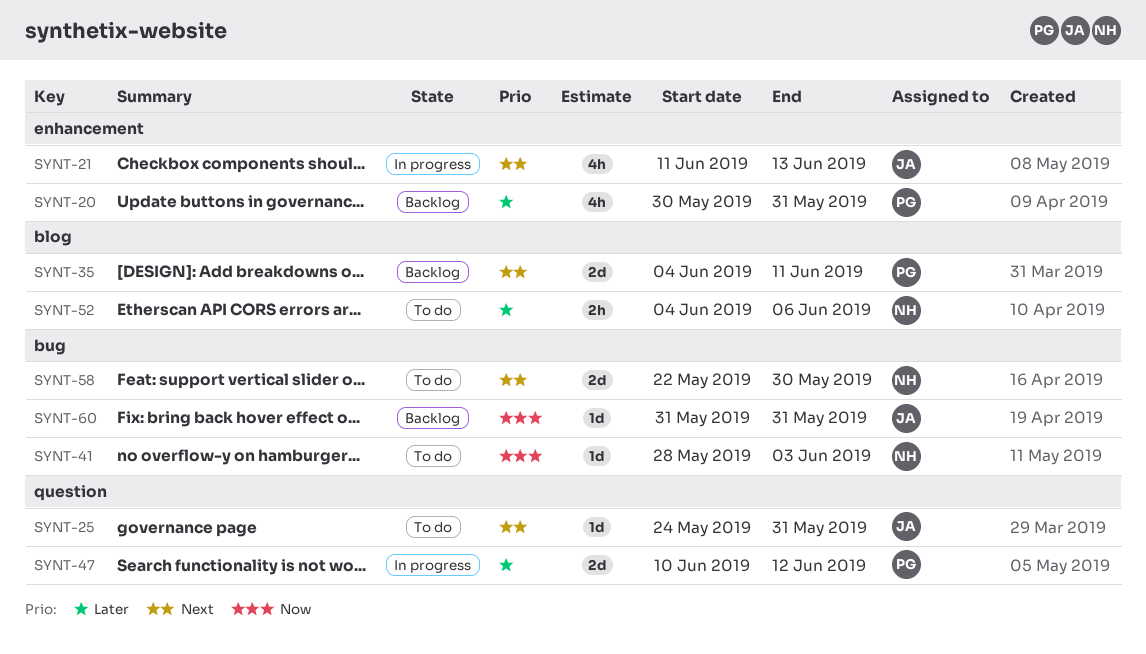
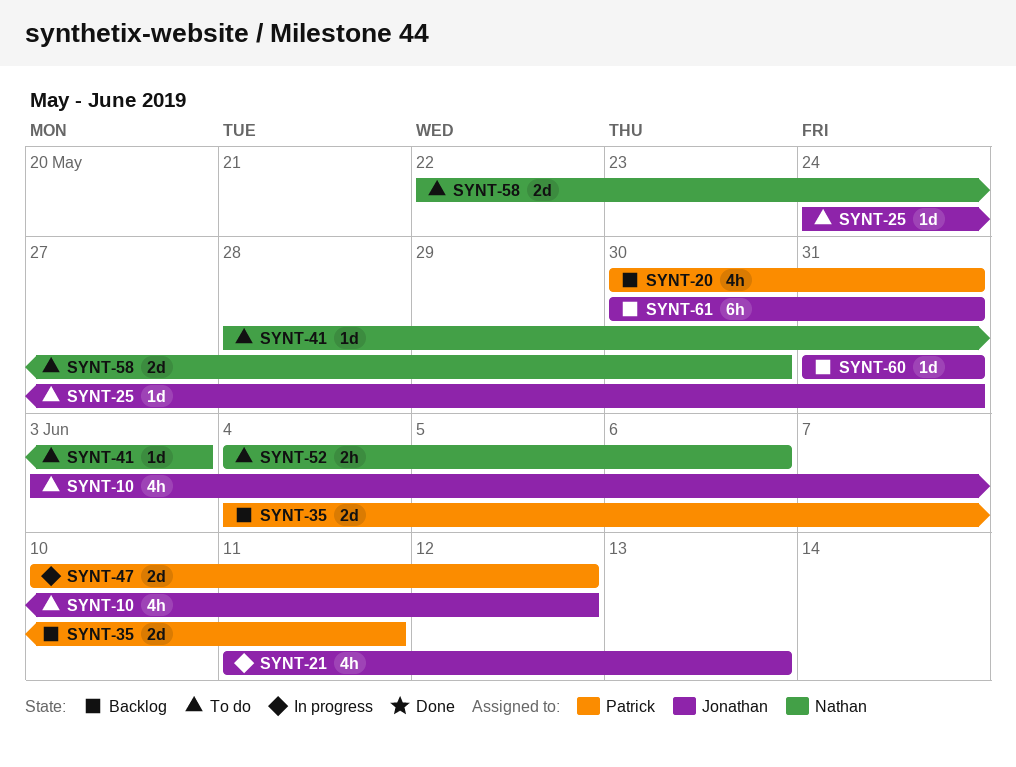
SYNT-10: none -> present
SYNT-61: none -> present

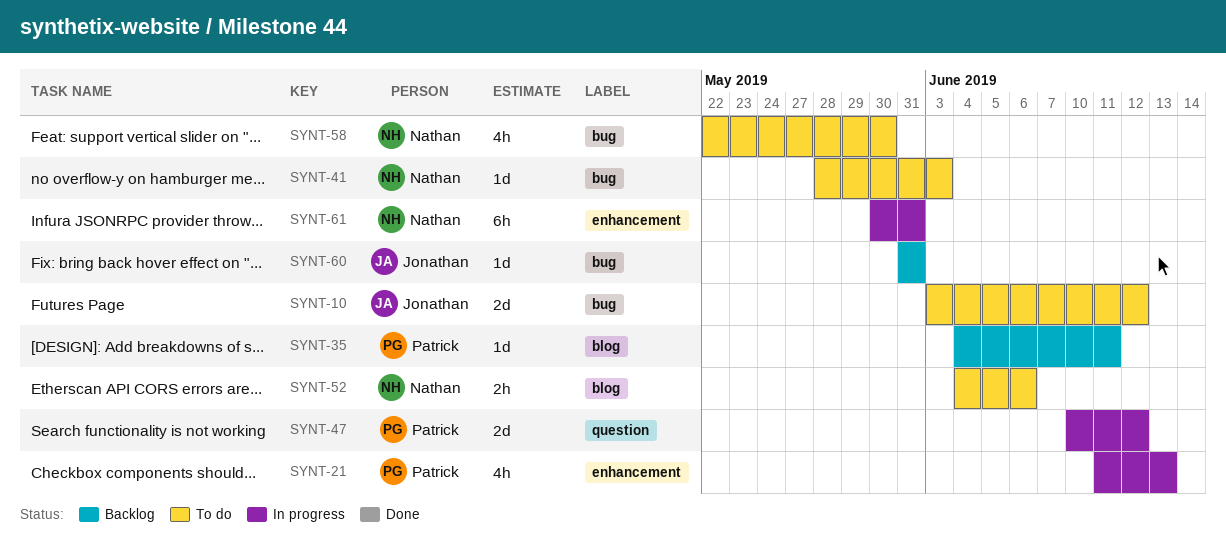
SYNT-10, estimate: 4h -> 2d
SYNT-20: present -> none
SYNT-21, owner: Jonathan -> Patrick
SYNT-25: present -> none
SYNT-35, estimate: 2d -> 1d
SYNT-58, estimate: 2d -> 4h
SYNT-61, status: Backlog -> In progress
SYNT-61, owner: Jonathan -> Nathan

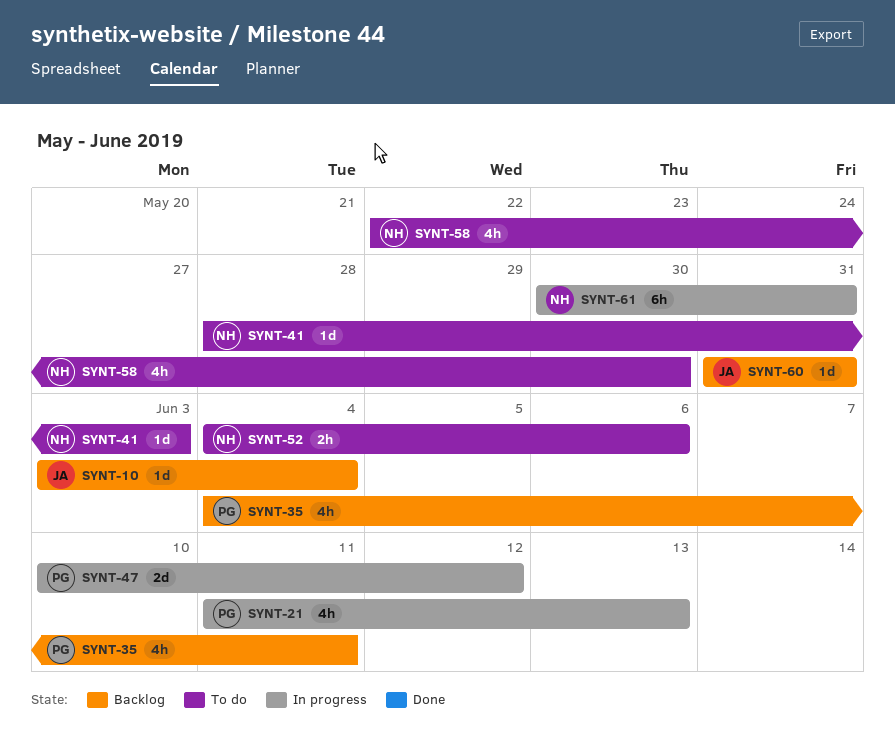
SYNT-10, status: To do -> Backlog
SYNT-10, estimate: 2d -> 1d
SYNT-10, due: Jun 12 -> Jun 4
SYNT-35, estimate: 1d -> 4h

